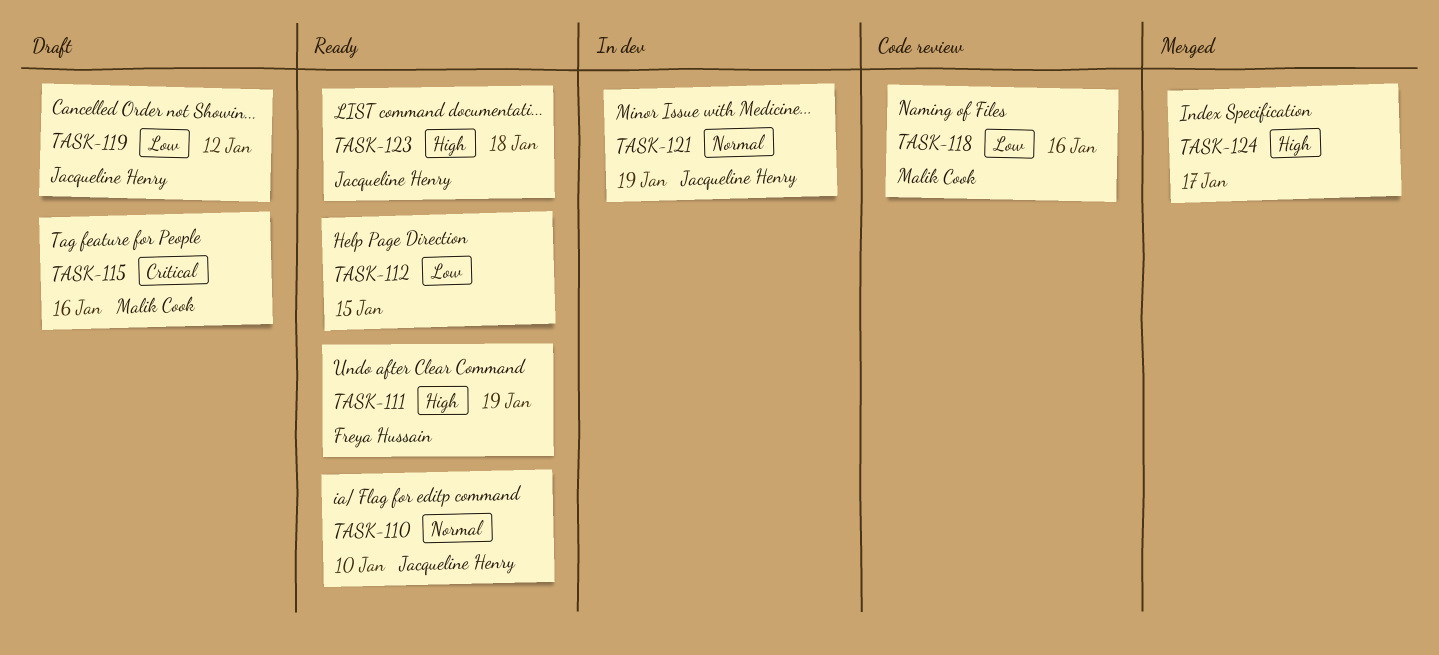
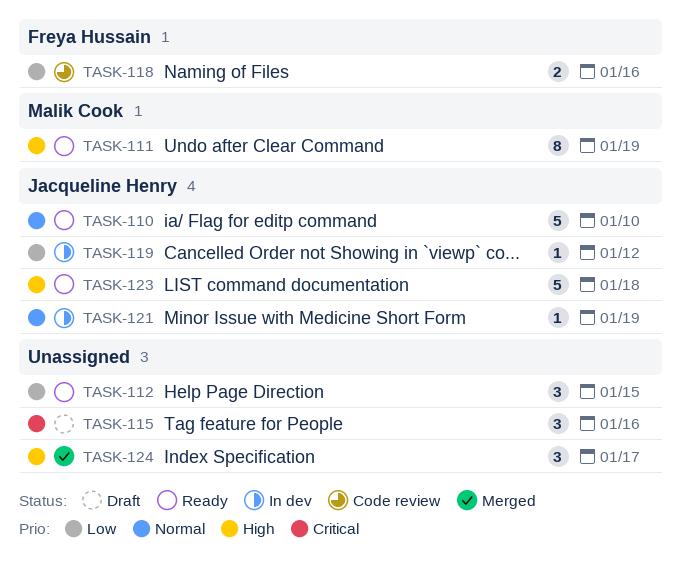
TASK-111, owner: Freya Hussain -> Malik Cook
TASK-115, owner: Malik Cook -> none
TASK-118, owner: Malik Cook -> Freya Hussain
TASK-119, status: Draft -> In dev

